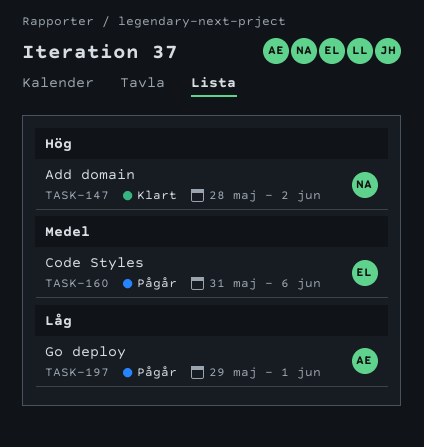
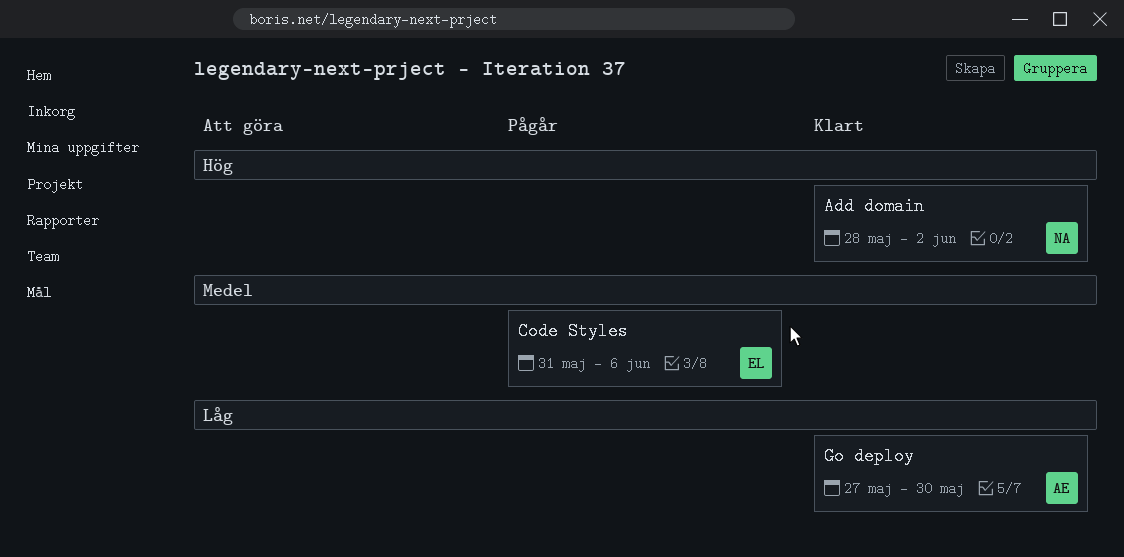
Go deploy, status: Pågår -> Klart
Go deploy, start: May 29 -> May 27
Go deploy, due: Jun 1 -> May 30

